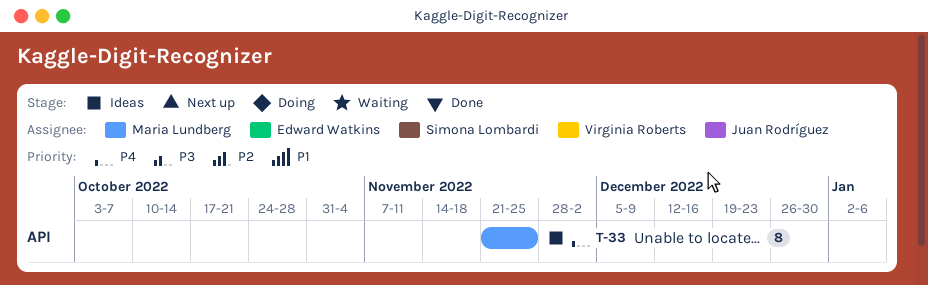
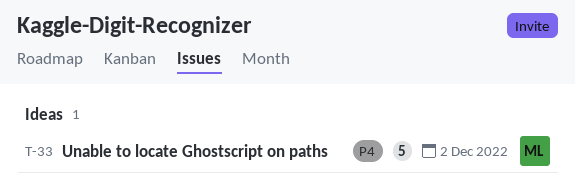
T-33, estimate: 8 -> 5
T-33, due: Nov 25 -> Dec 2

